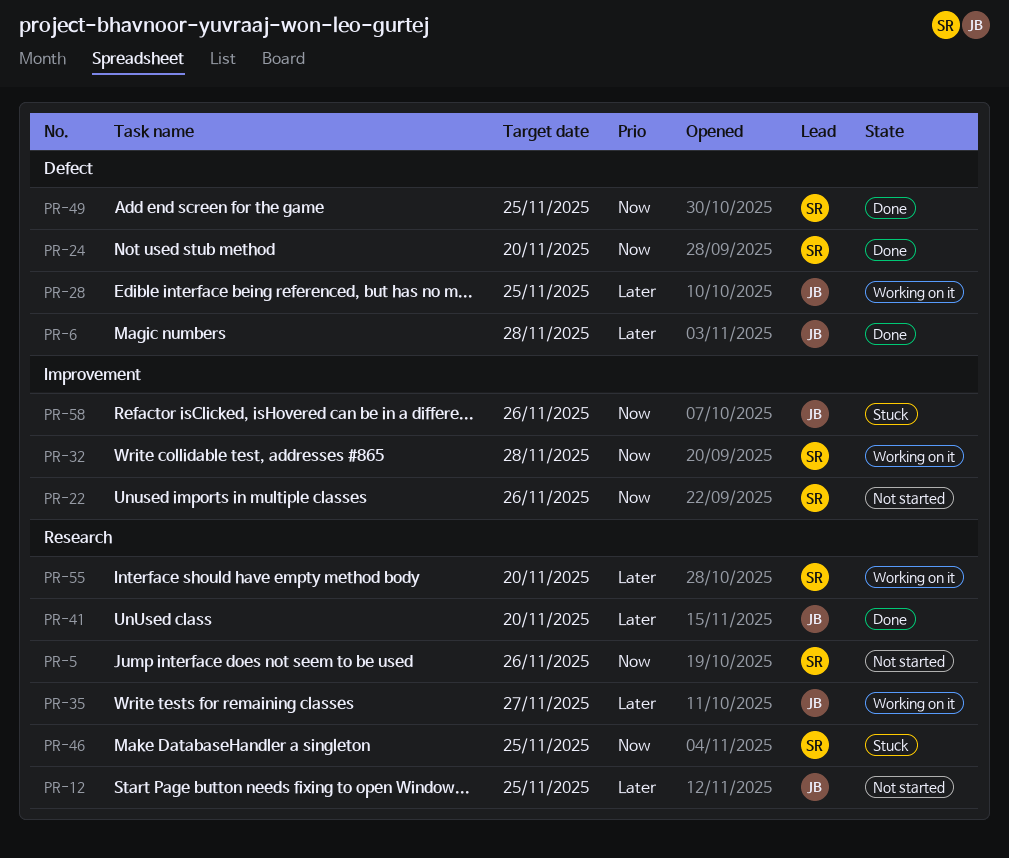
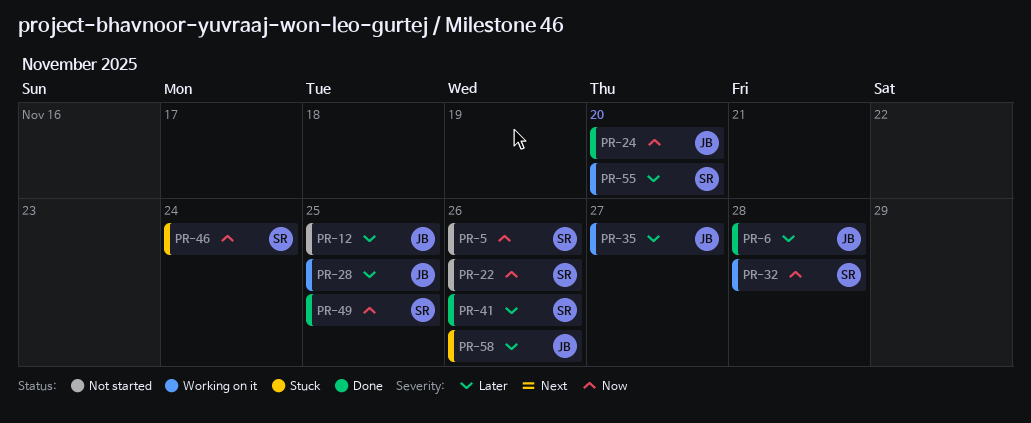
PR-24, owner: SR -> JB
PR-41, owner: JB -> SR
PR-41, due: Nov 20 -> Nov 26
PR-46, due: Nov 25 -> Nov 24
PR-58, priority: Now -> Later

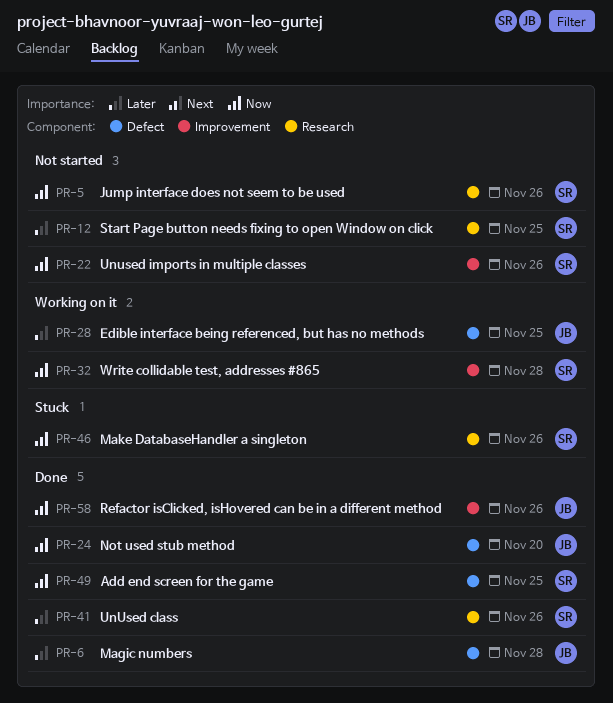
PR-12, owner: JB -> SR
PR-35: present -> none
PR-46, due: Nov 24 -> Nov 26
PR-55: present -> none
PR-58, status: Stuck -> Done
PR-58, priority: Later -> Now

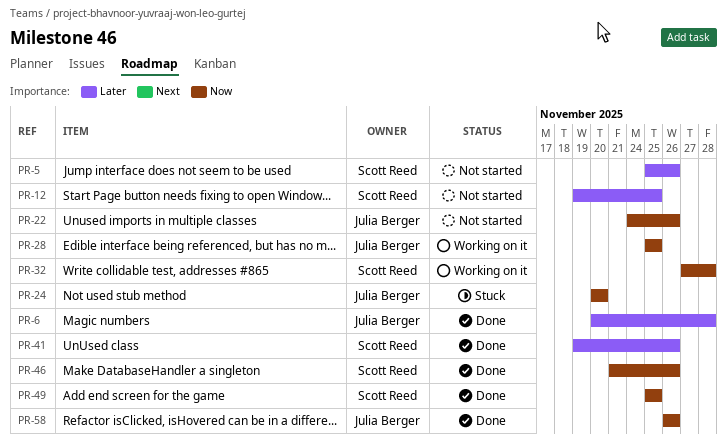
PR-5, priority: Now -> Later
PR-22, owner: Scott Reed -> Julia Berger
PR-24, status: Done -> Stuck
PR-28, priority: Later -> Now
PR-46, status: Stuck -> Done

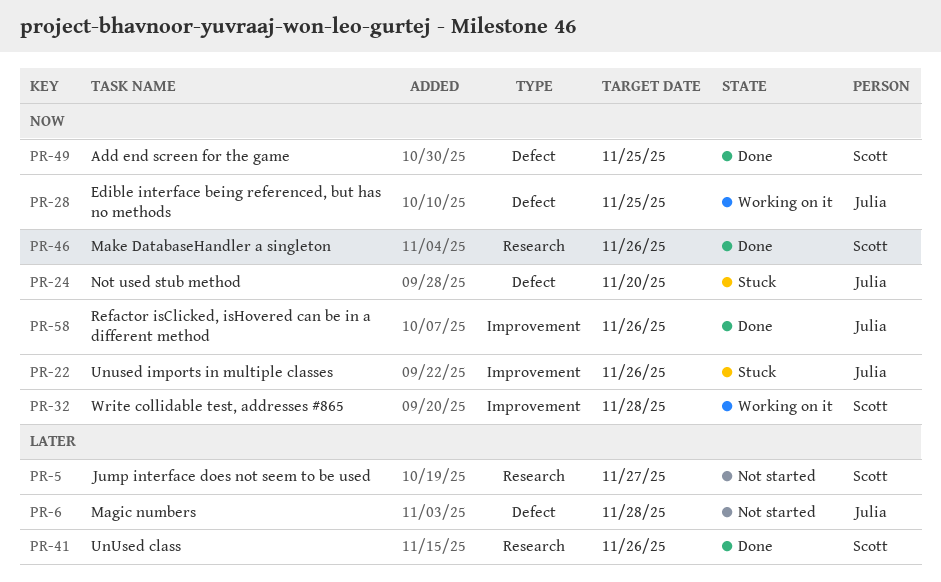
PR-5, due: Nov 26 -> Nov 27
PR-6, status: Done -> Not started
PR-12: present -> none
PR-22, status: Not started -> Stuck

